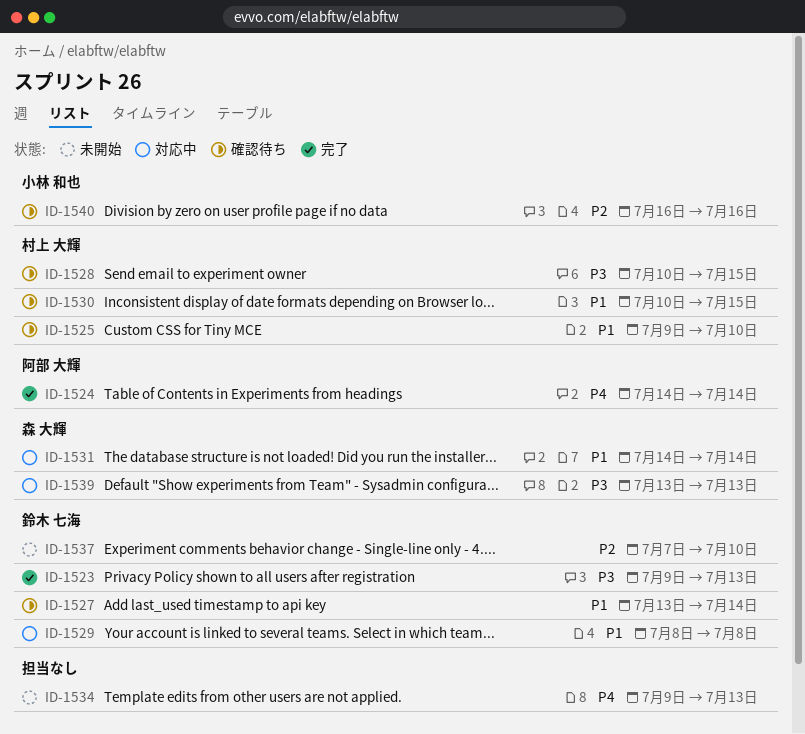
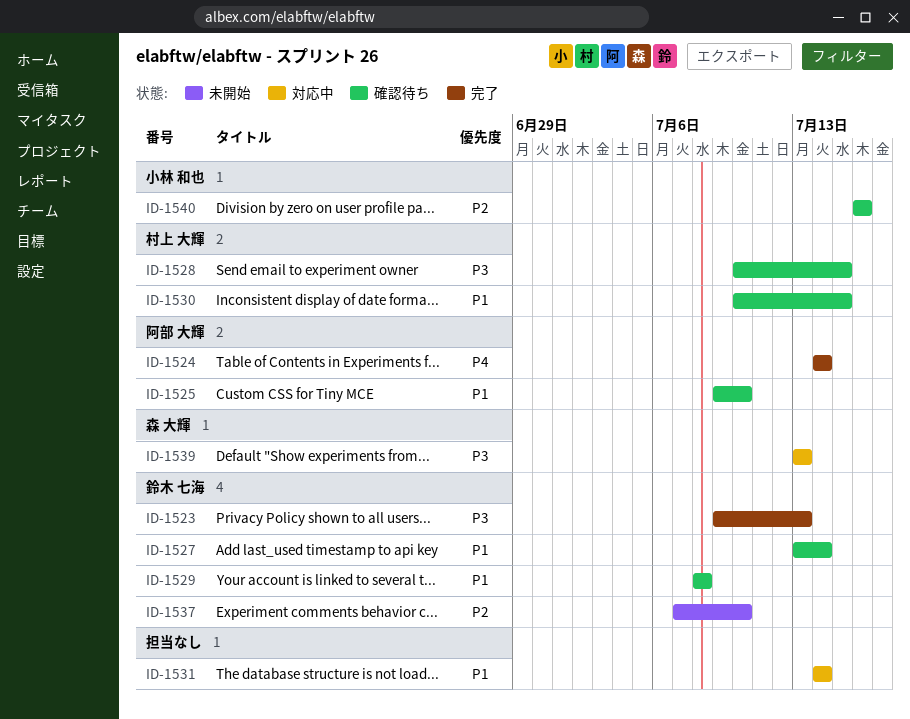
ID-1525, owner: 村上 大輝 -> 阿部 大輝
ID-1529, status: 対応中 -> 確認待ち
ID-1531, owner: 森 大輝 -> none
ID-1534: present -> none

